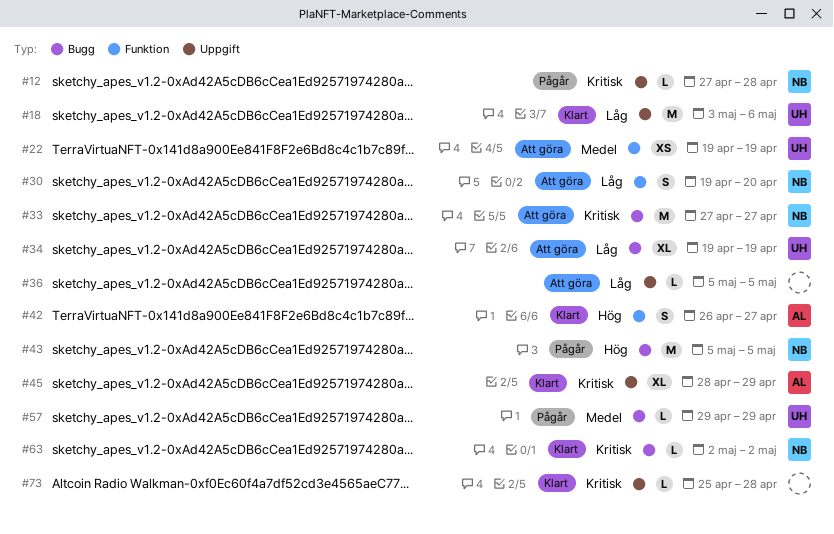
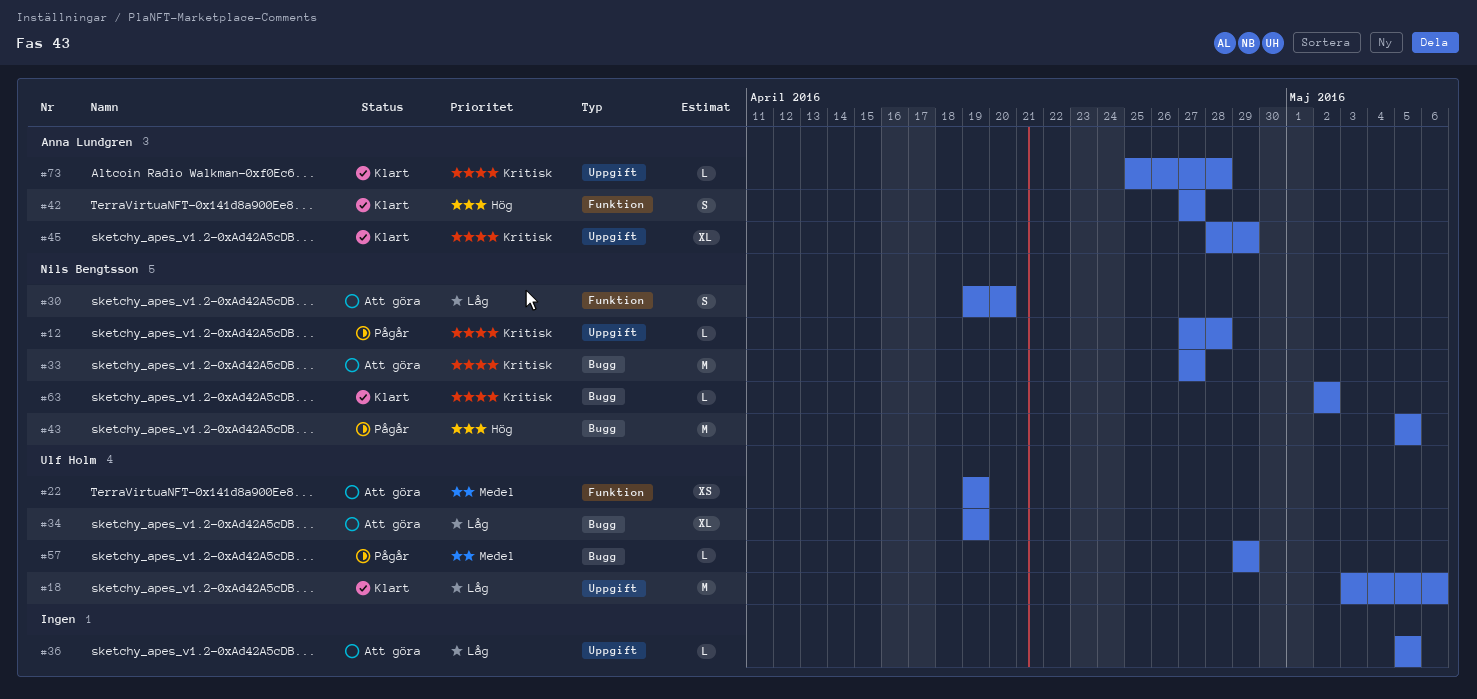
#42, start: Apr 26 -> Apr 27
#73, owner: none -> Anna Lundgren

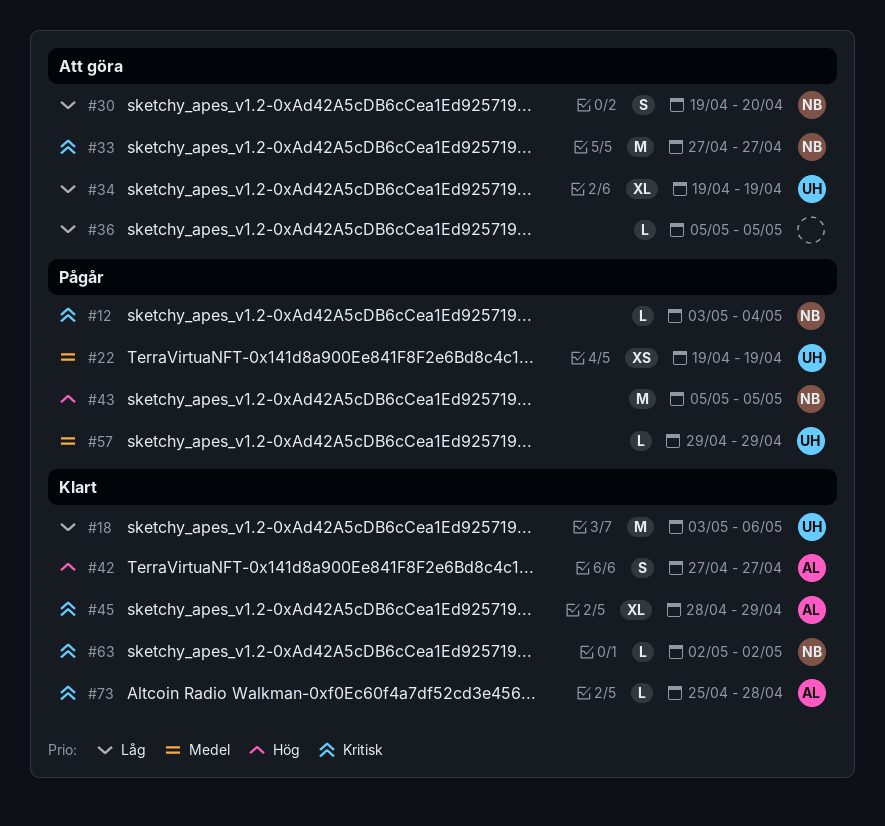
#12, start: Apr 27 -> May 3
#12, due: Apr 28 -> May 4
#22, status: Att göra -> Pågår

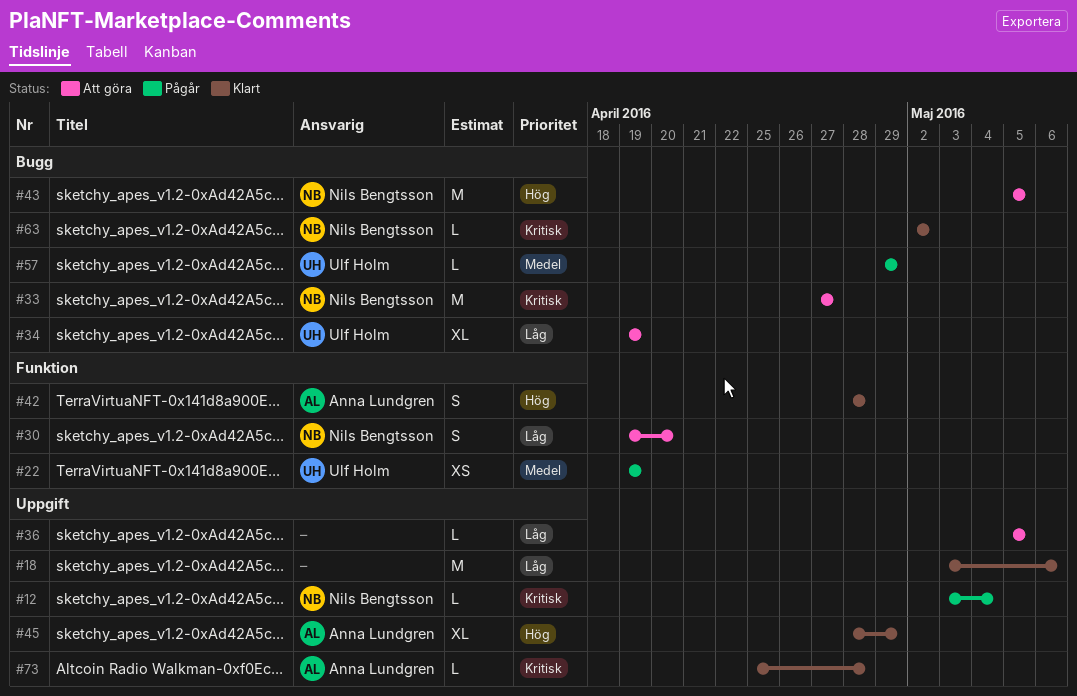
#18, owner: Ulf Holm -> none
#42, start: Apr 27 -> Apr 28
#42, due: Apr 27 -> Apr 28
#43, status: Pågår -> Att göra
#45, priority: Kritisk -> Hög

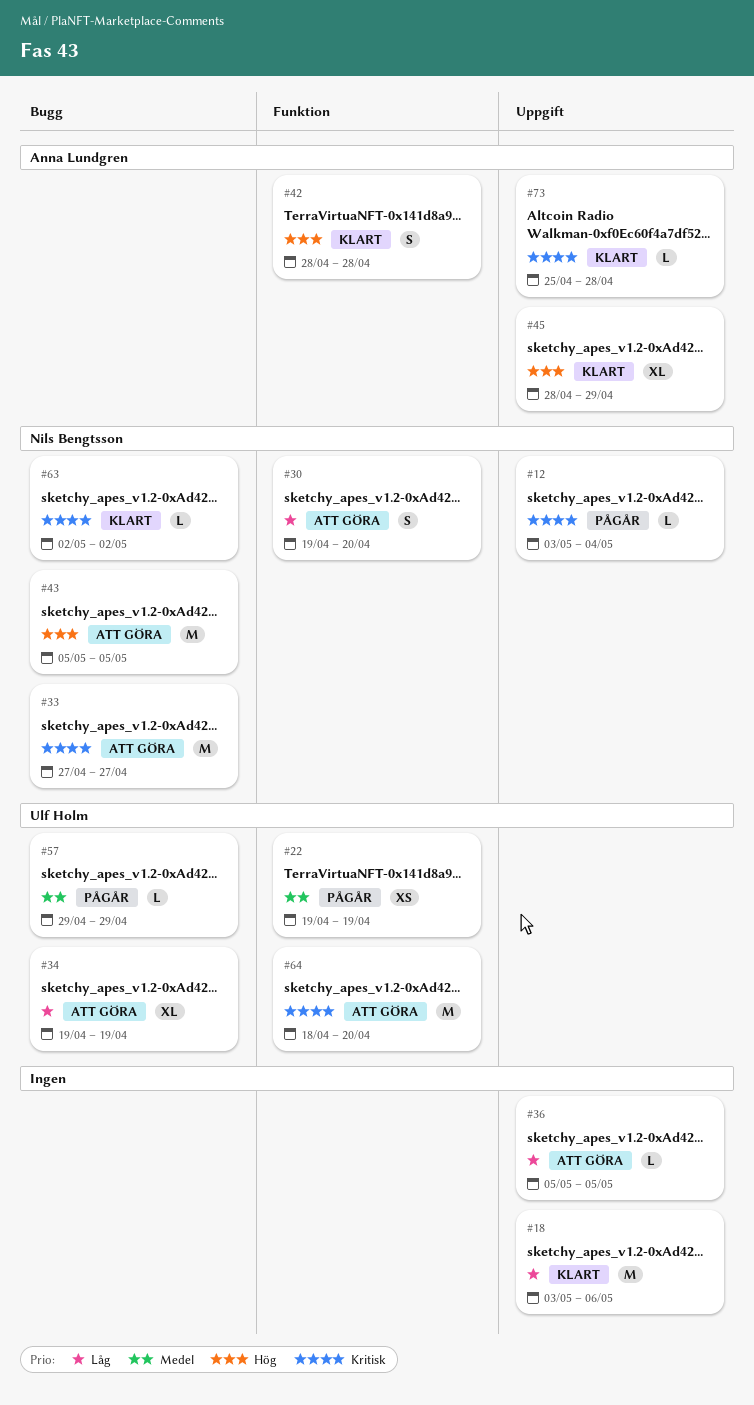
#64: none -> present

